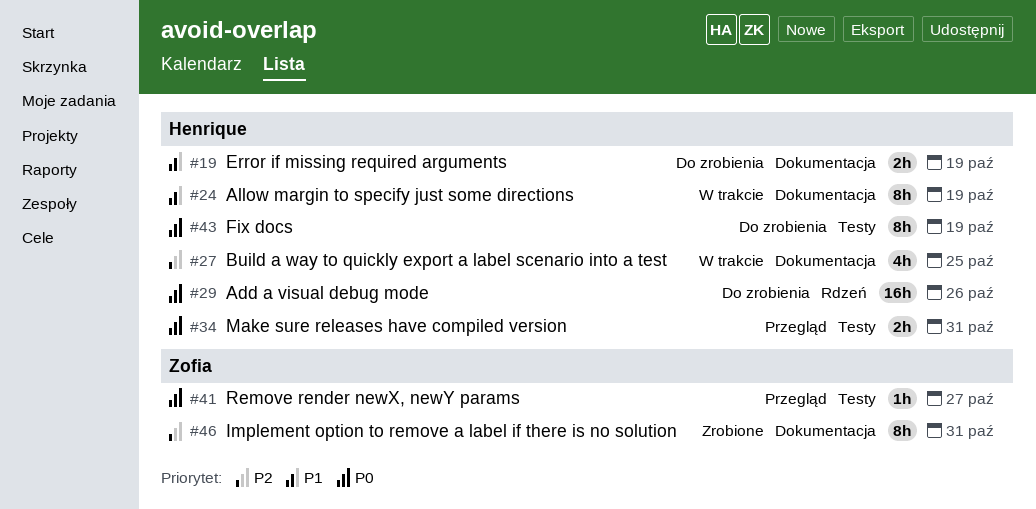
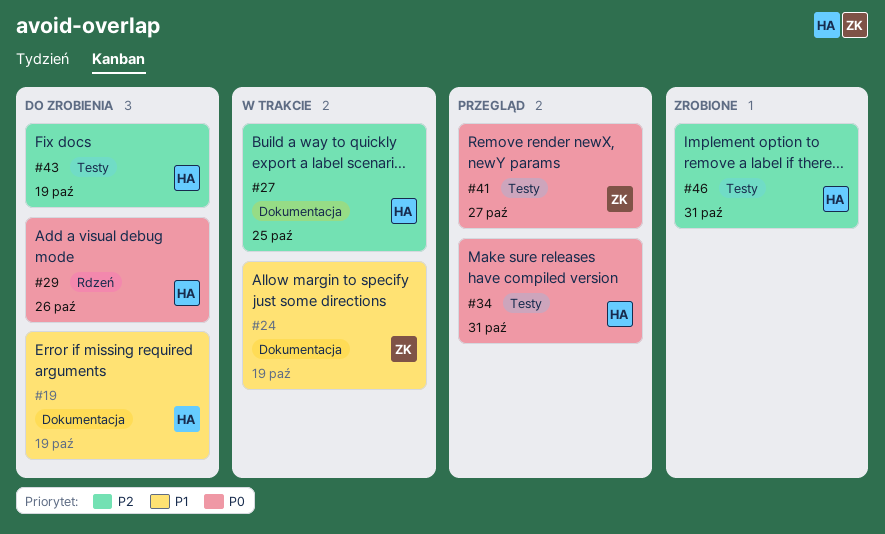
#24, owner: Henrique -> Zofia
#43, priority: P0 -> P2
#46, owner: Zofia -> Henrique
#46, label: Dokumentacja -> Testy

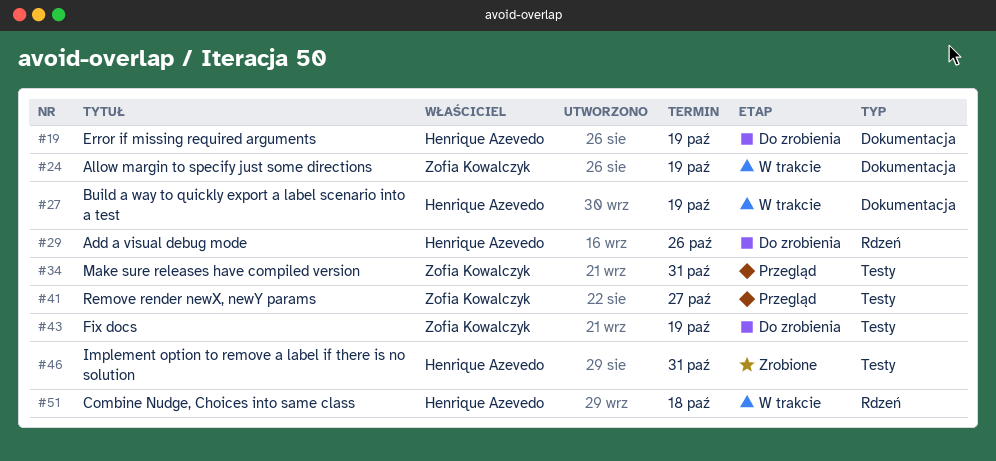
#27, due: Oct 25 -> Oct 19
#34, owner: Henrique Azevedo -> Zofia Kowalczyk
#43, owner: Henrique Azevedo -> Zofia Kowalczyk
#51: none -> present

